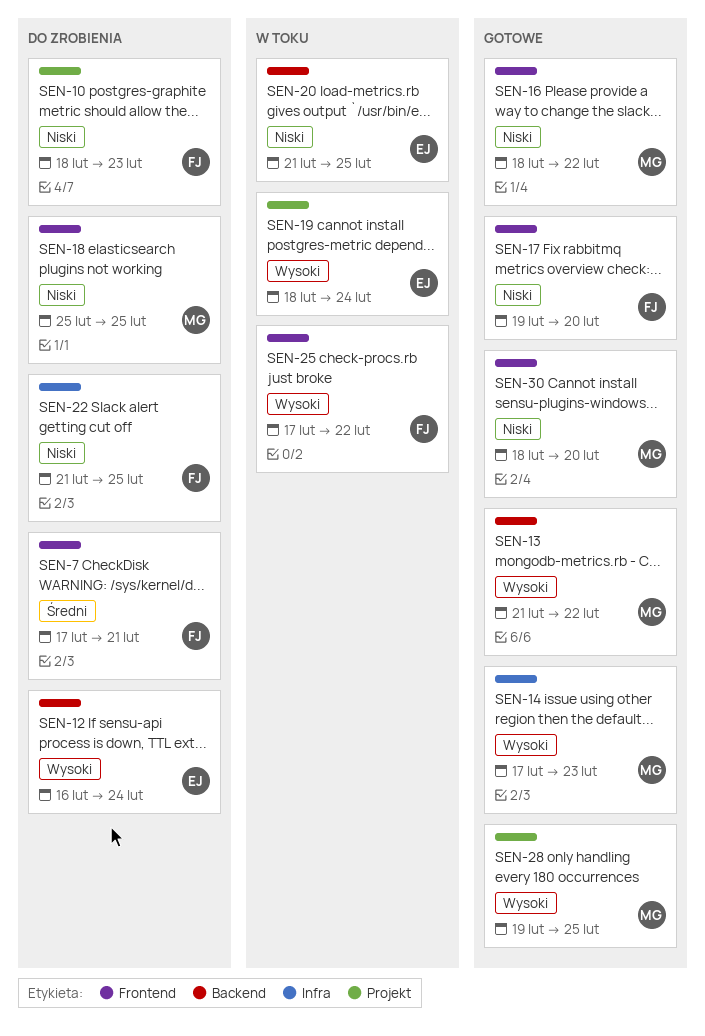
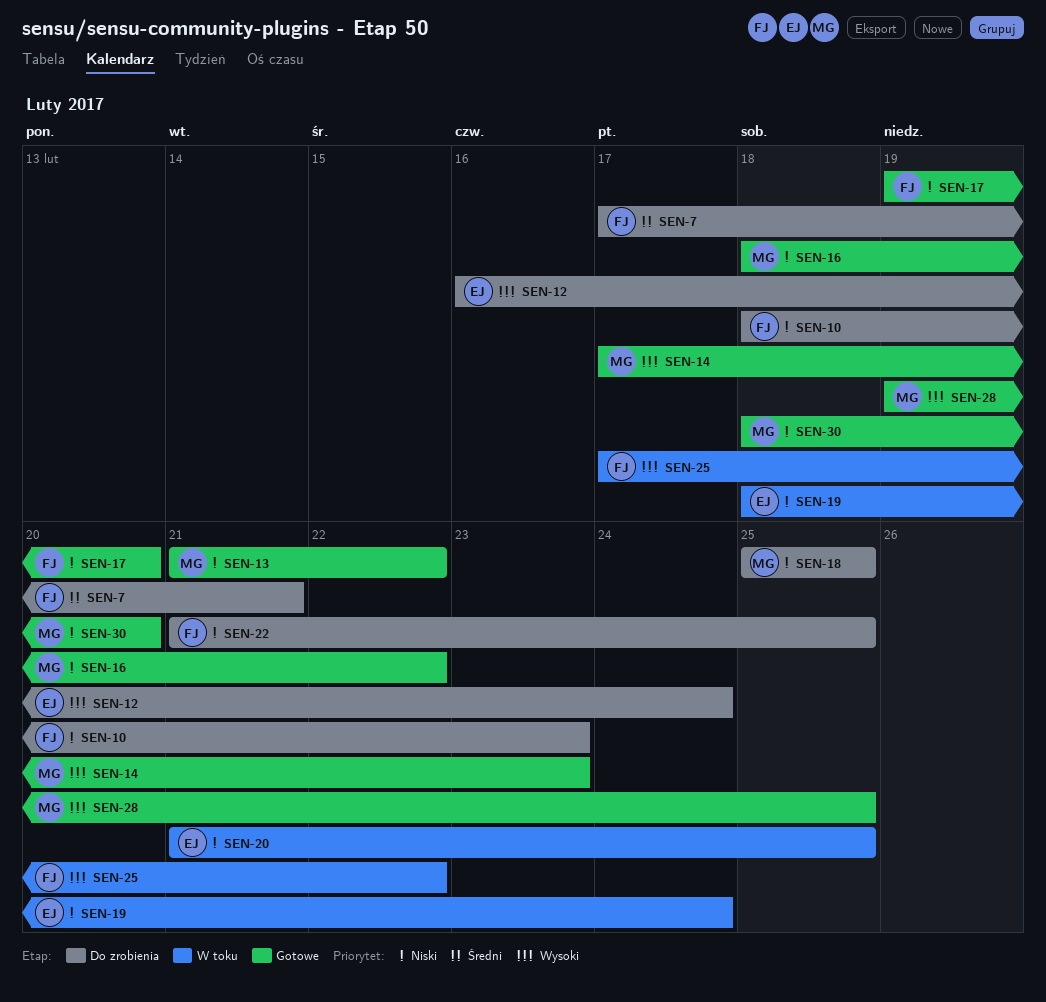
SEN-13, priority: Wysoki -> Niski
SEN-19, priority: Wysoki -> Niski

